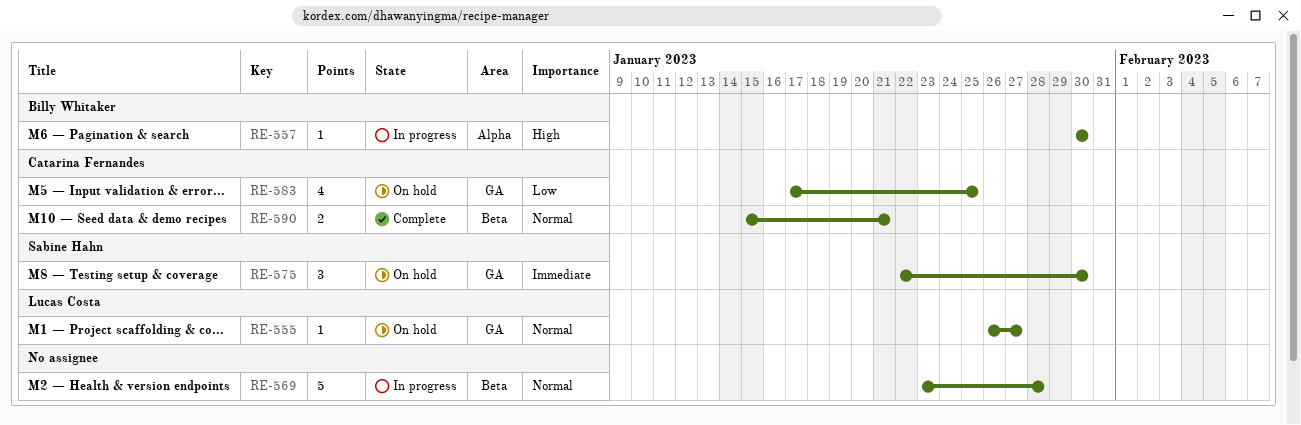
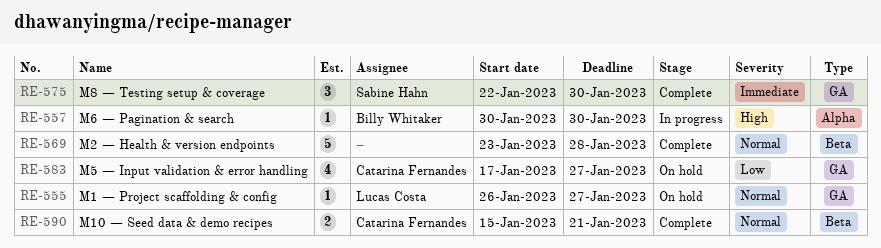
RE-569, status: In progress -> Complete
RE-575, status: On hold -> Complete
RE-583, due: Jan 25 -> Jan 27

